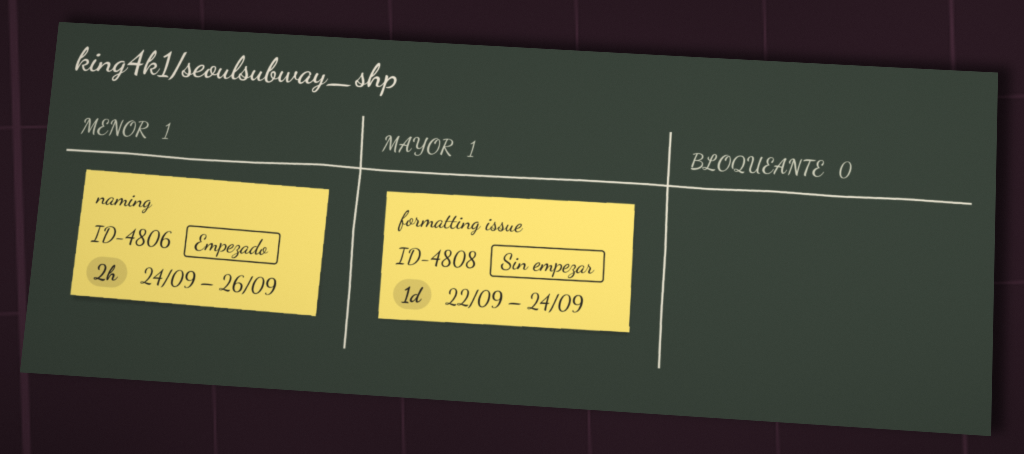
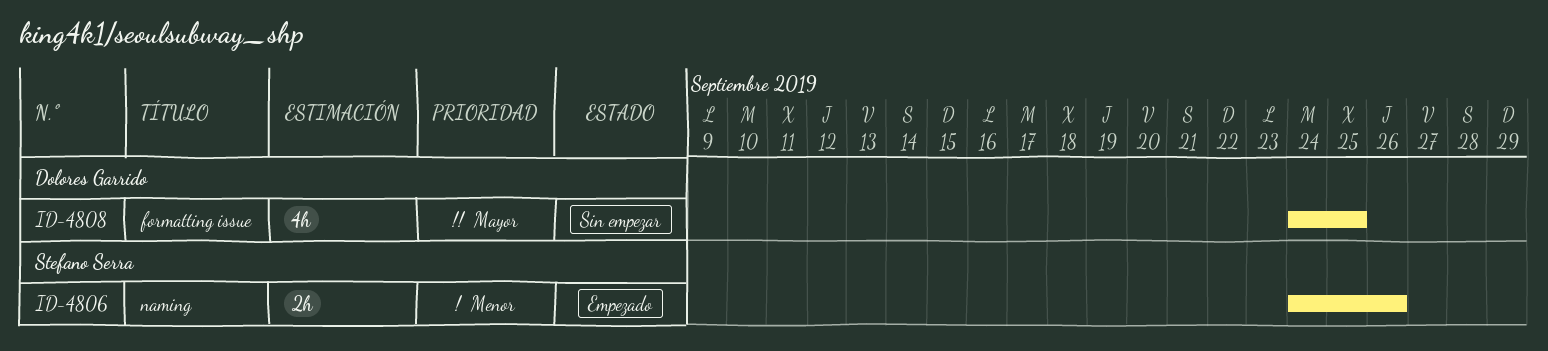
ID-4808, estimate: 1d -> 4h
ID-4808, start: Sep 22 -> Sep 24
ID-4808, due: Sep 24 -> Sep 25

